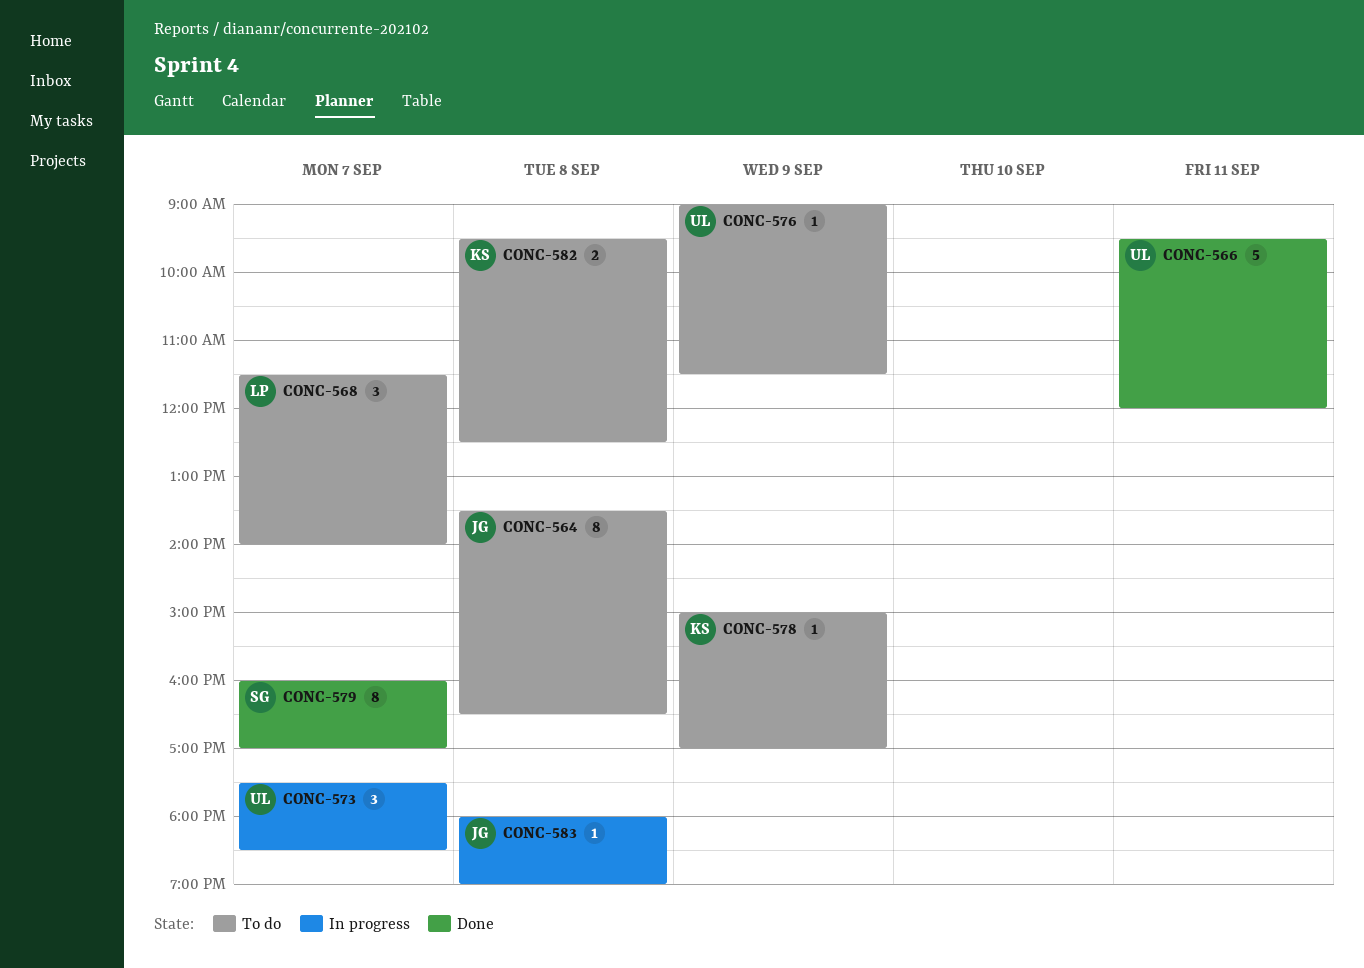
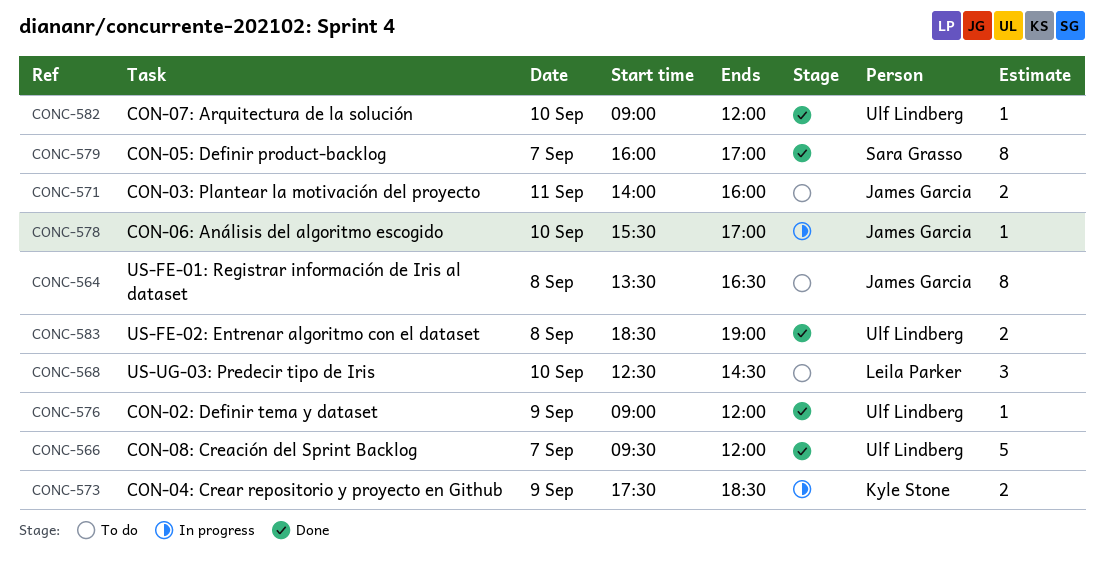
CONC-566, day: Sep 11 -> Sep 7
CONC-568, day: Sep 7 -> Sep 10
CONC-568, begins: 11:30 -> 12:30
CONC-568, ends: 14:00 -> 14:30
CONC-571: none -> present
CONC-573, owner: Ulf Lindberg -> Kyle Stone
CONC-573, estimate: 3 -> 2
CONC-573, day: Sep 7 -> Sep 9
CONC-576, status: To do -> Done
CONC-576, ends: 11:30 -> 12:00
CONC-578, status: To do -> In progress
CONC-578, owner: Kyle Stone -> James Garcia
CONC-578, day: Sep 9 -> Sep 10
CONC-578, begins: 15:00 -> 15:30
CONC-582, status: To do -> Done
CONC-582, owner: Kyle Stone -> Ulf Lindberg
CONC-582, estimate: 2 -> 1
CONC-582, day: Sep 8 -> Sep 10
CONC-582, begins: 09:30 -> 09:00
CONC-582, ends: 12:30 -> 12:00
CONC-583, status: In progress -> Done
CONC-583, owner: James Garcia -> Ulf Lindberg
CONC-583, estimate: 1 -> 2
CONC-583, begins: 18:00 -> 18:30

